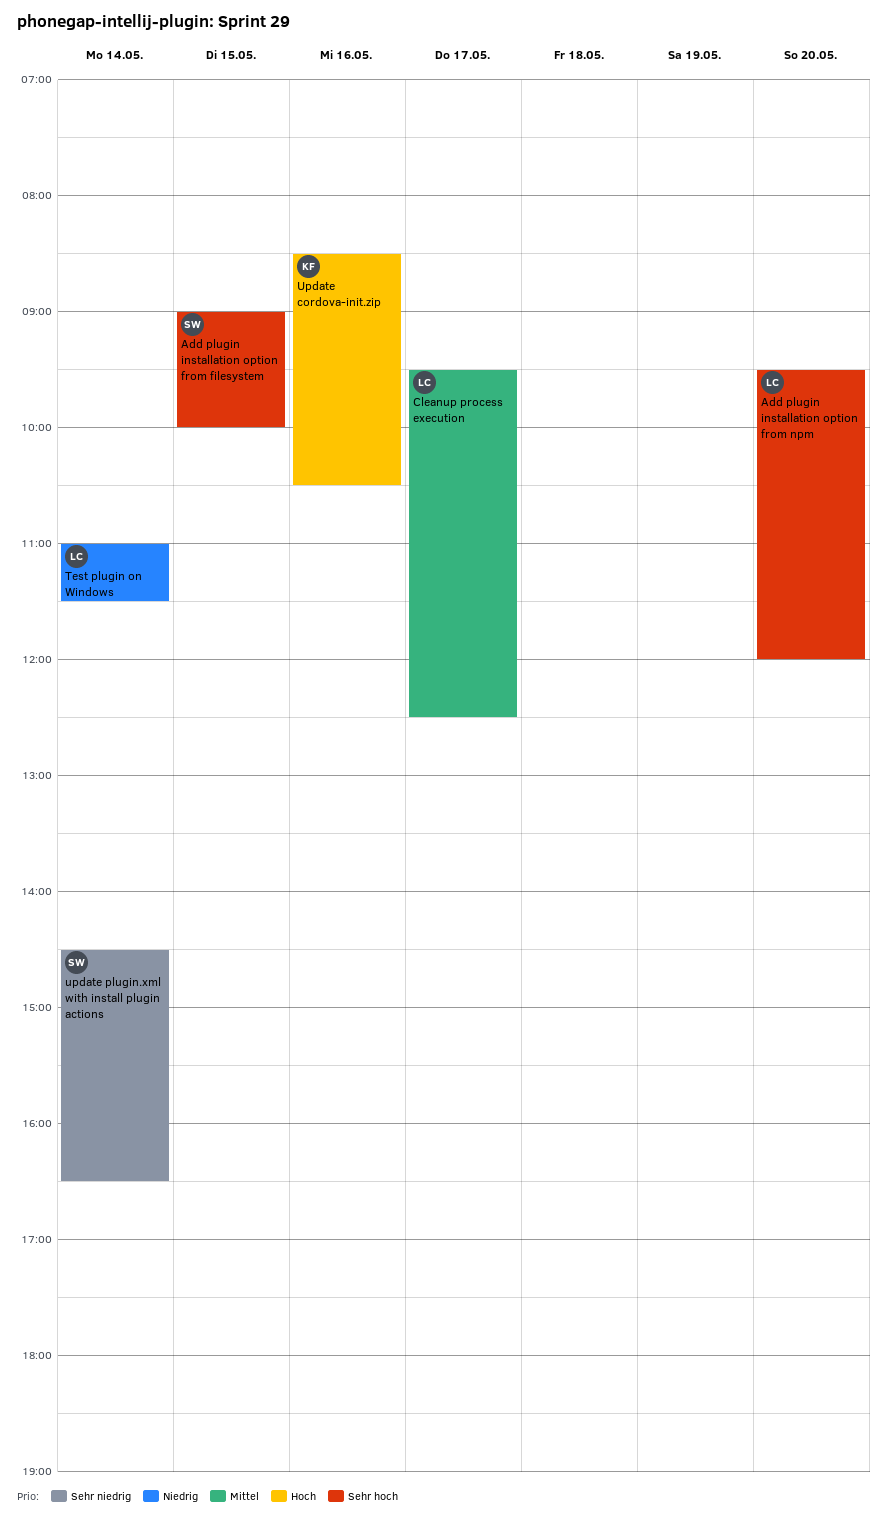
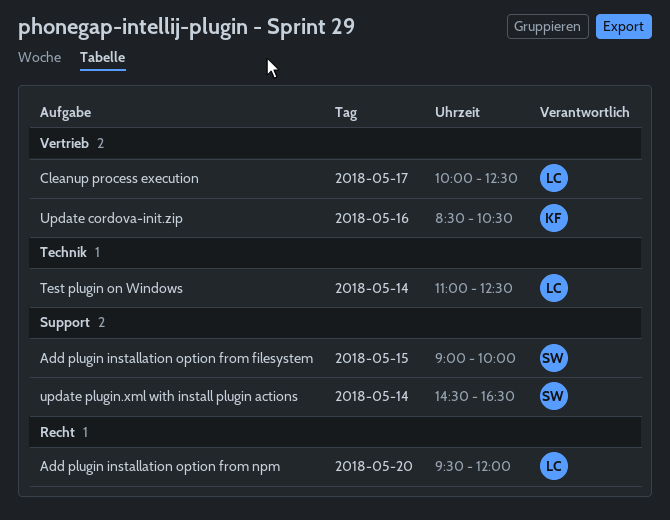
Cleanup process execution, begins: 09:30 -> 10:00
Test plugin on Windows, ends: 11:30 -> 12:30

